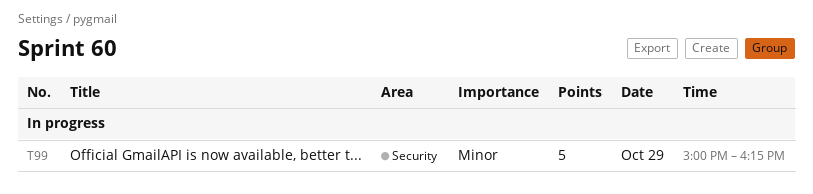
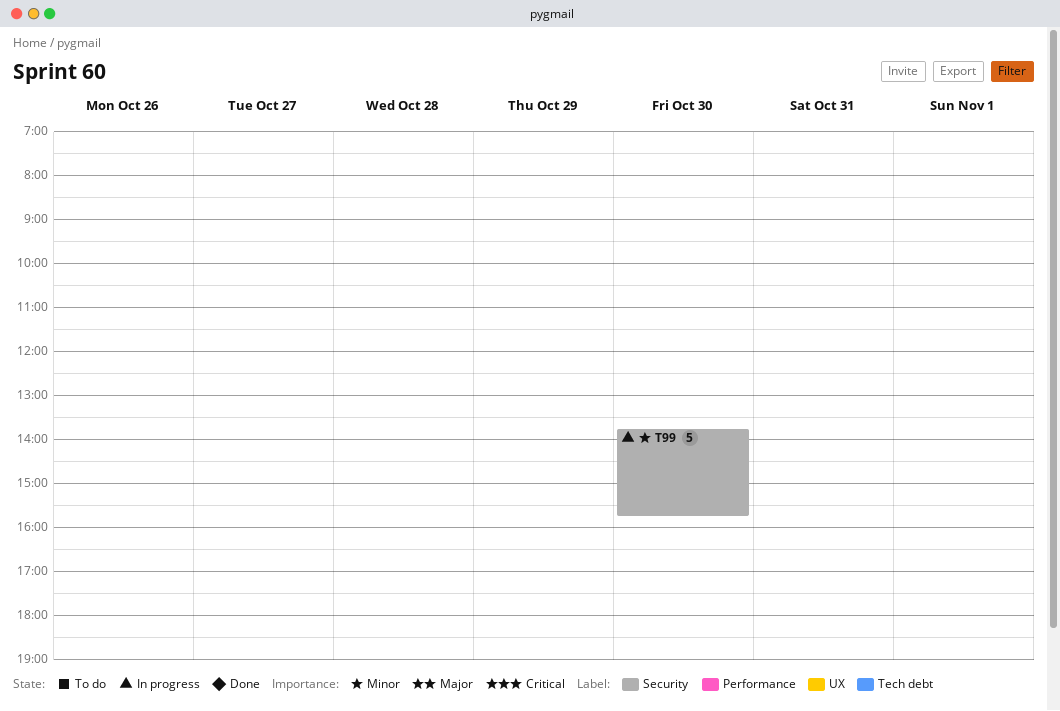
T99, day: Oct 29 -> Oct 30
T99, begins: 15:00 -> 13:45
T99, ends: 16:15 -> 15:45

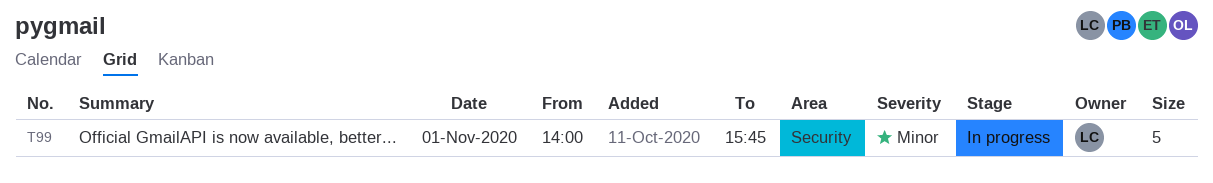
T99, day: Oct 30 -> Nov 1
T99, begins: 13:45 -> 14:00

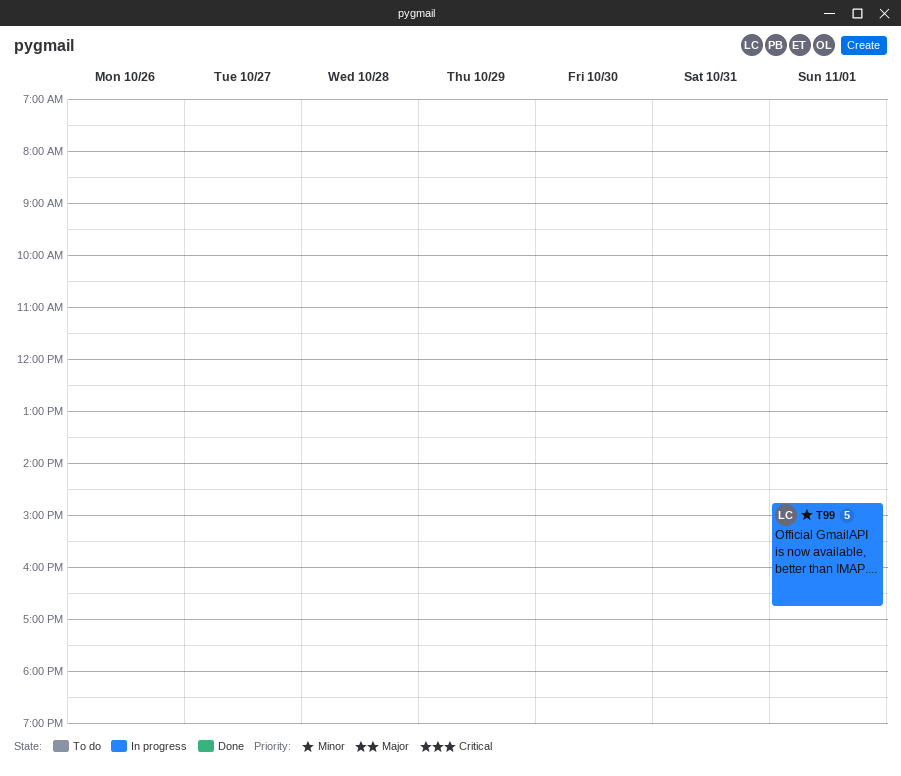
T99, begins: 14:00 -> 14:45
T99, ends: 15:45 -> 16:45

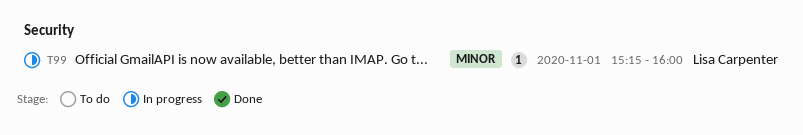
T99, estimate: 5 -> 1
T99, begins: 14:45 -> 15:15
T99, ends: 16:45 -> 16:00

